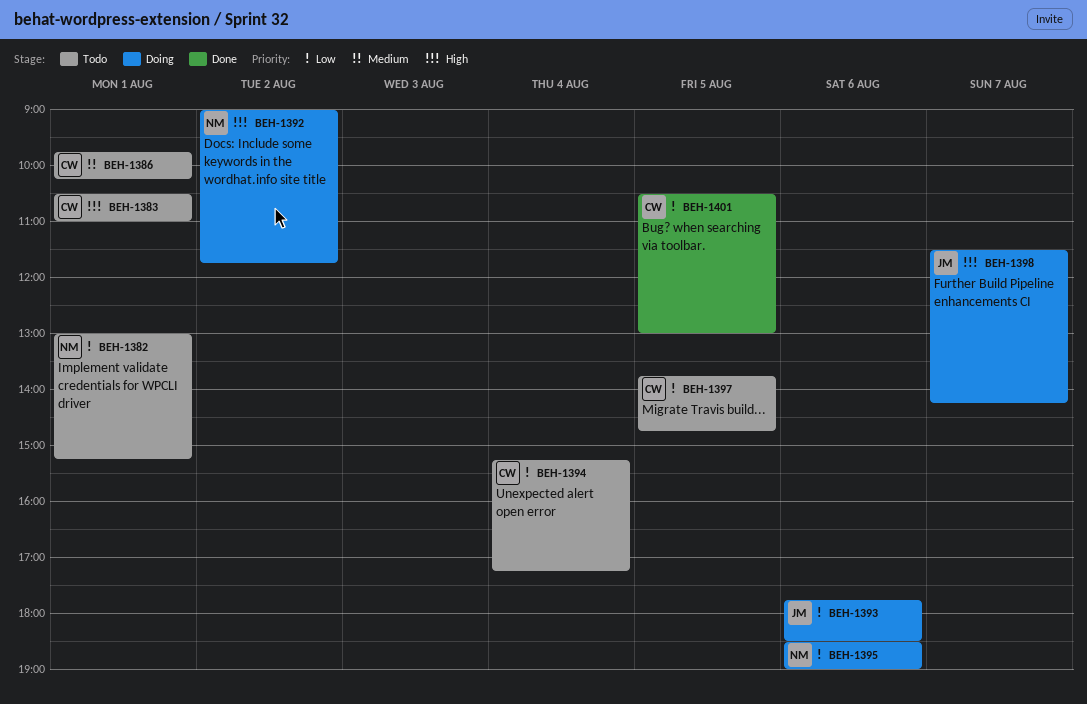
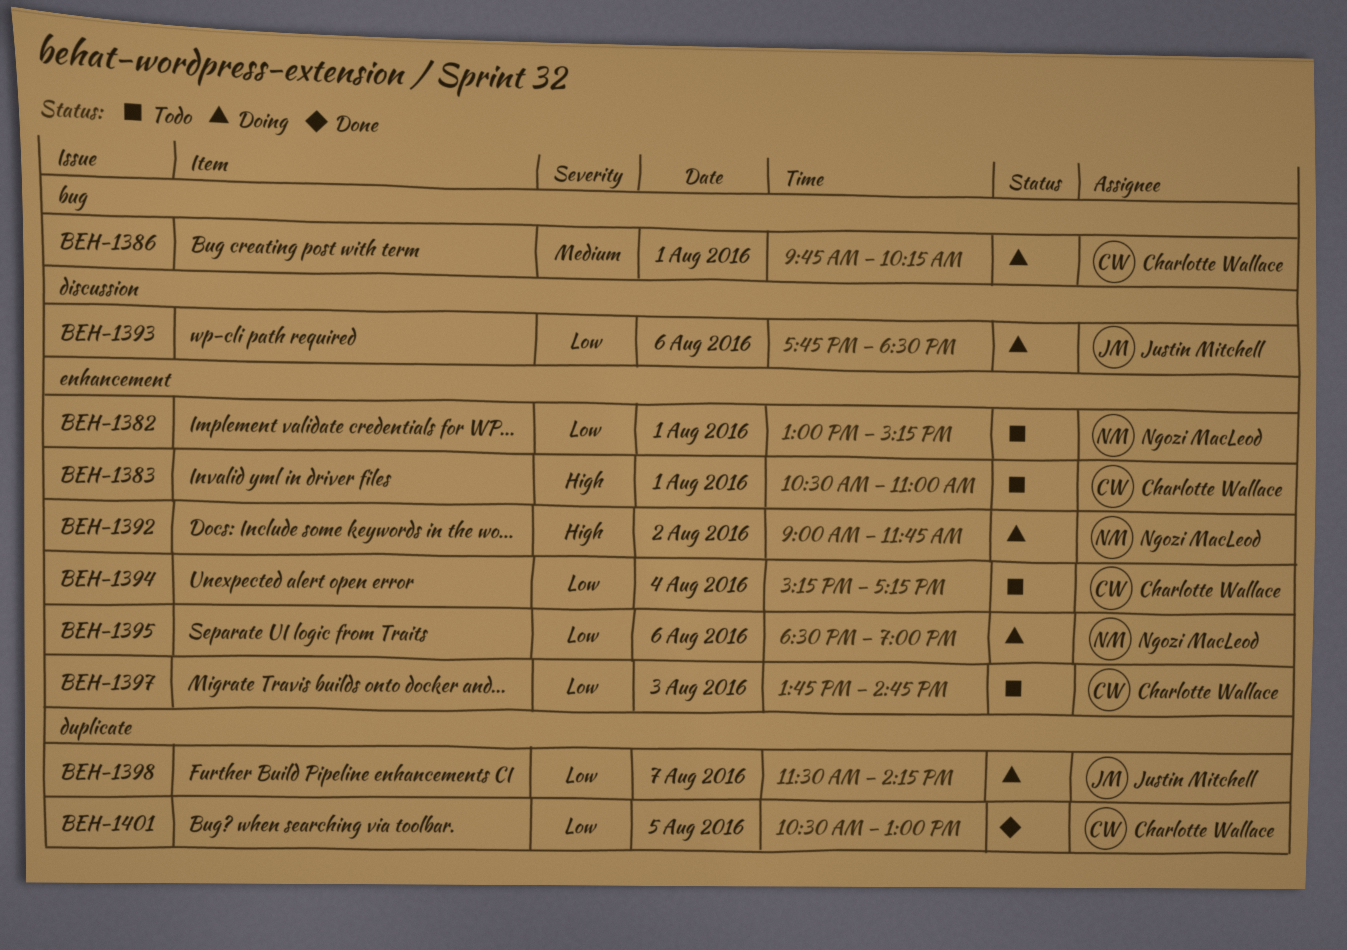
BEH-1386, status: Todo -> Doing
BEH-1397, day: Aug 5 -> Aug 3
BEH-1398, priority: High -> Low

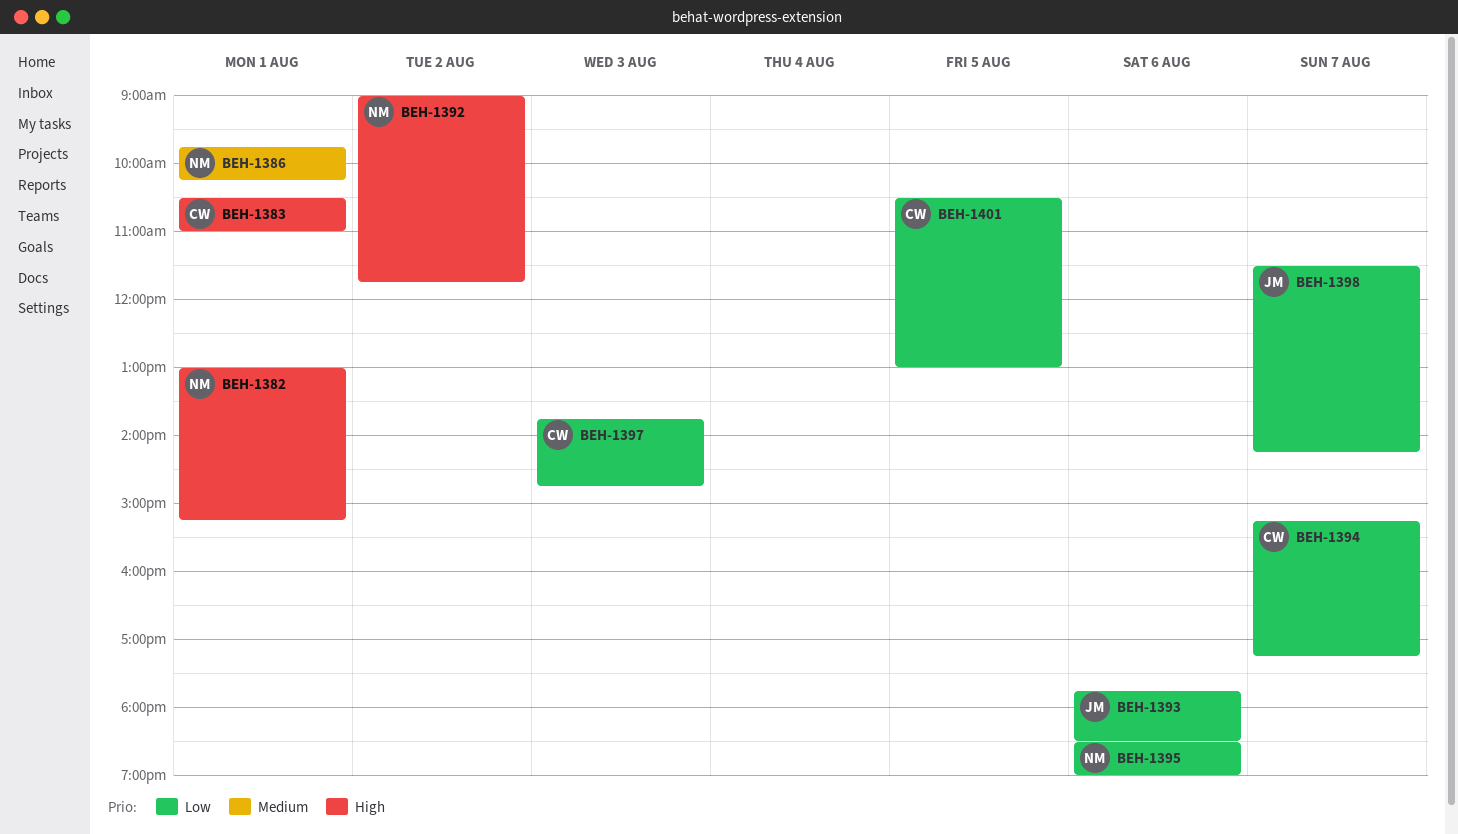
BEH-1382, priority: Low -> High
BEH-1386, owner: Charlotte Wallace -> Ngozi MacLeod
BEH-1394, day: Aug 4 -> Aug 7

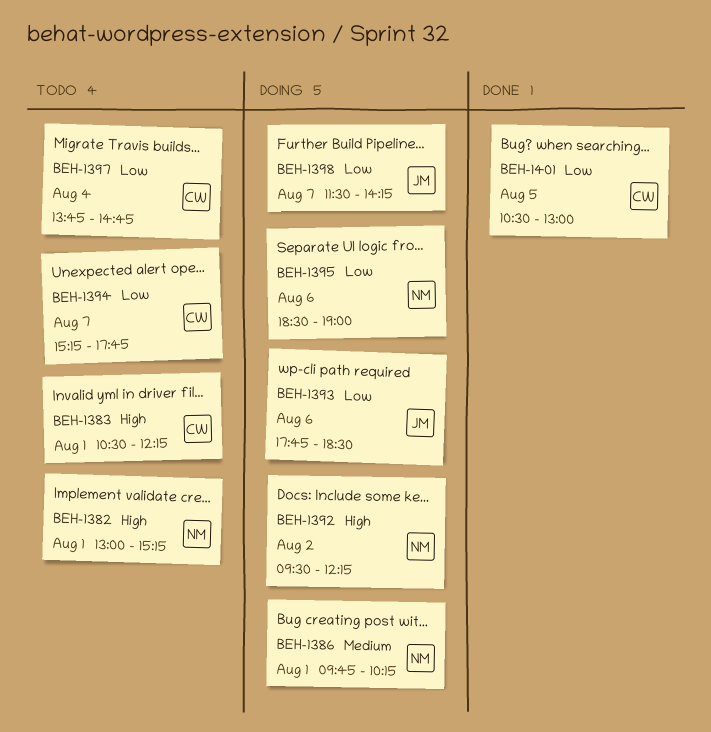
BEH-1383, ends: 11:00 -> 12:15
BEH-1392, begins: 09:00 -> 09:30
BEH-1392, ends: 11:45 -> 12:15
BEH-1394, ends: 17:15 -> 17:45
BEH-1397, day: Aug 3 -> Aug 4

